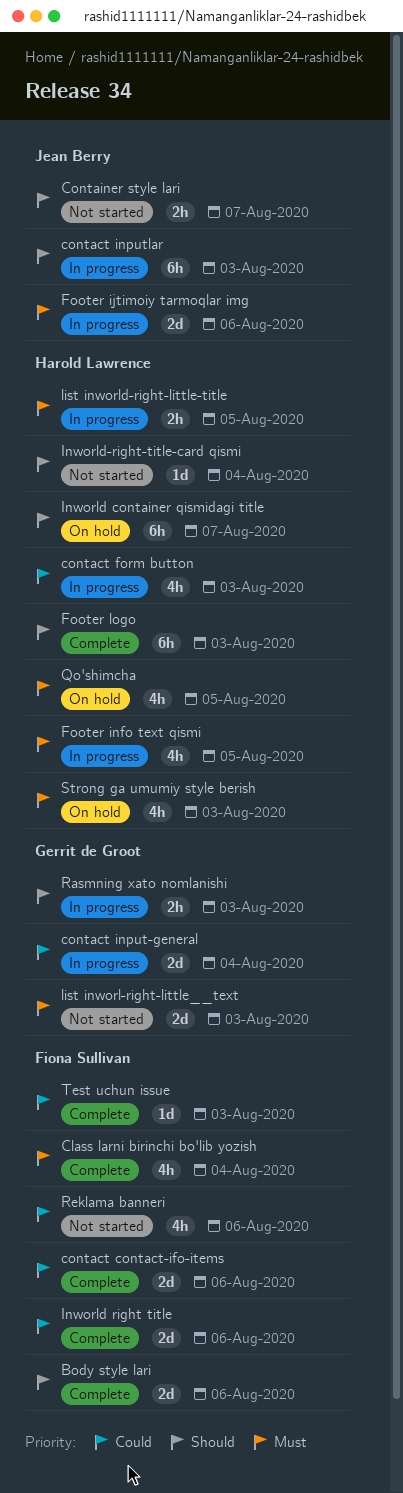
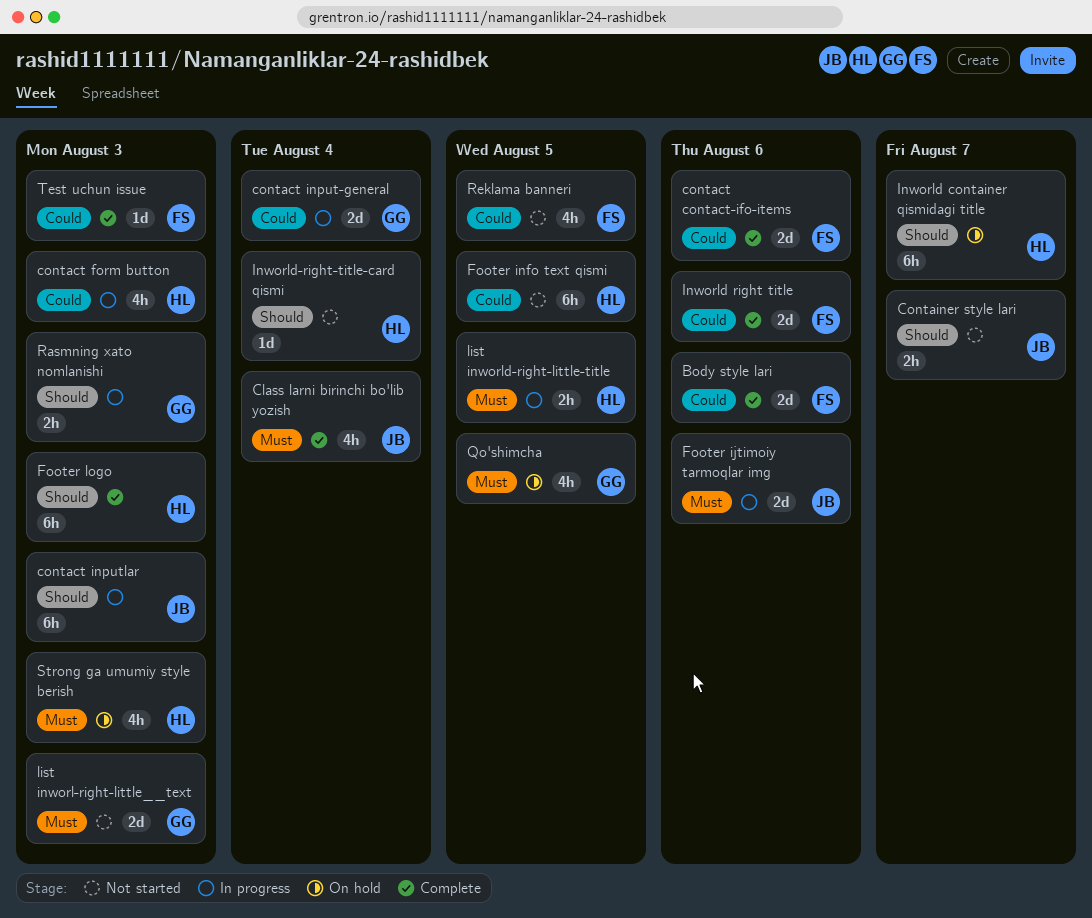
Body style lari, priority: Should -> Could
Class larni birinchi bo'lib yozish, owner: Fiona Sullivan -> Jean Berry
Footer info text qismi, status: In progress -> Not started
Footer info text qismi, priority: Must -> Could
Footer info text qismi, estimate: 4h -> 6h
Qo'shimcha, owner: Harold Lawrence -> Gerrit de Groot
Reklama banneri, due: Aug 6 -> Aug 5

